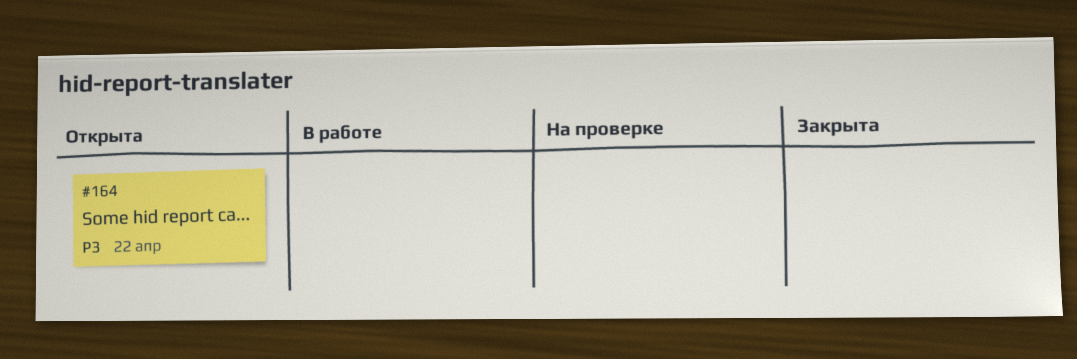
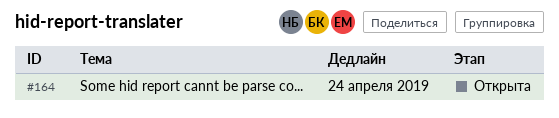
#164, due: Apr 22 -> Apr 24

